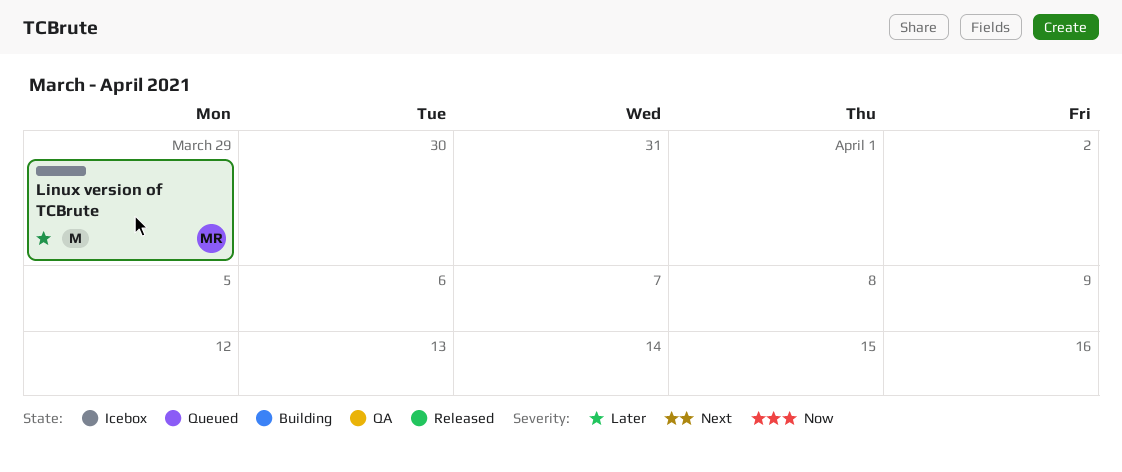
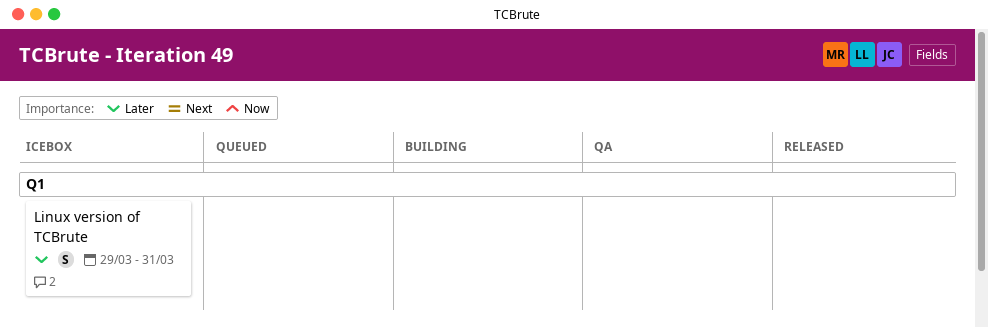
Linux version of TCBrute, estimate: M -> S
Linux version of TCBrute, due: Mar 29 -> Mar 31

